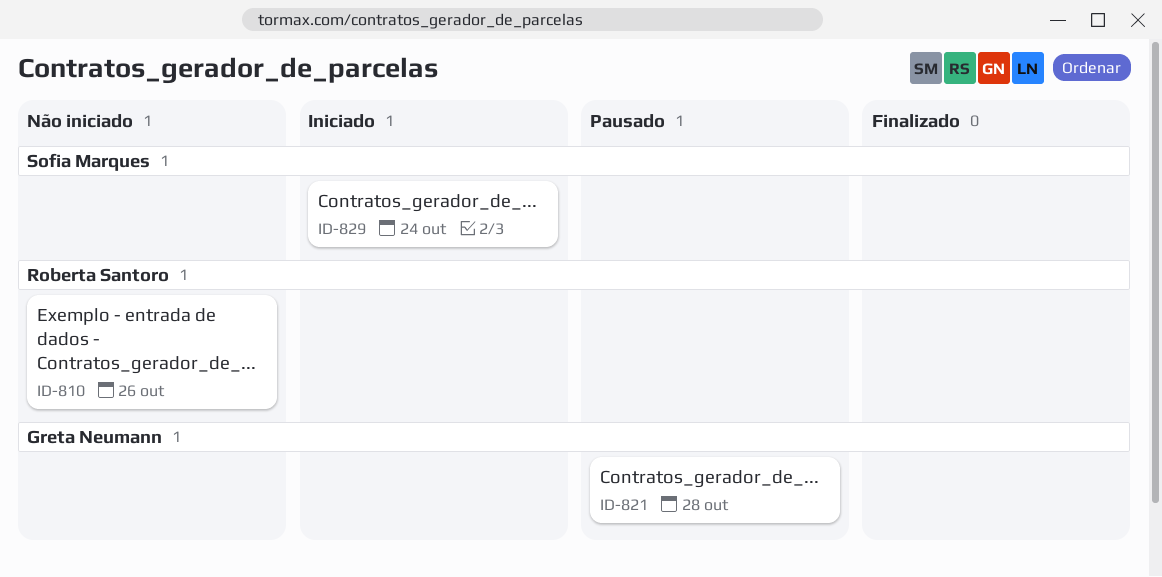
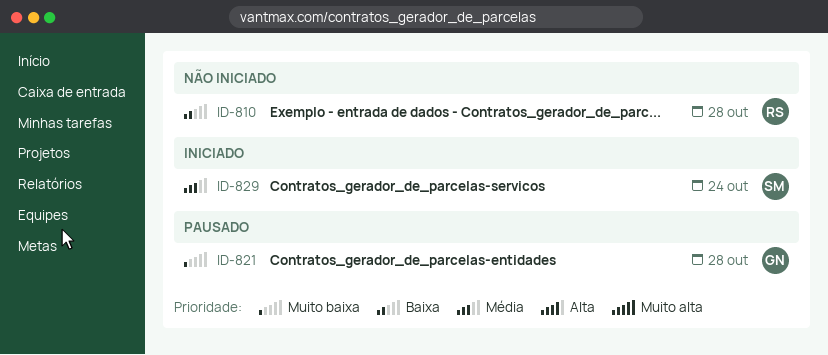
ID-810, due: Oct 26 -> Oct 28

